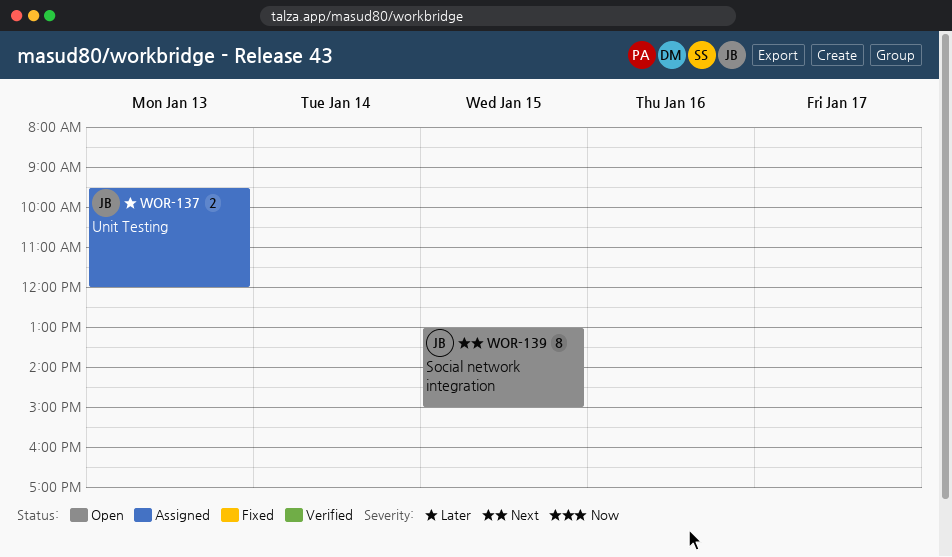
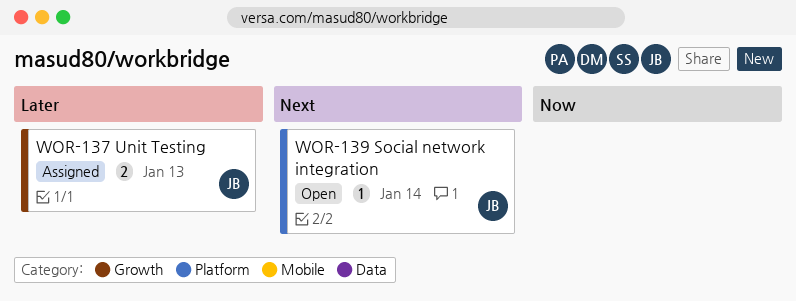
WOR-139, estimate: 8 -> 1
WOR-139, day: Jan 15 -> Jan 14

